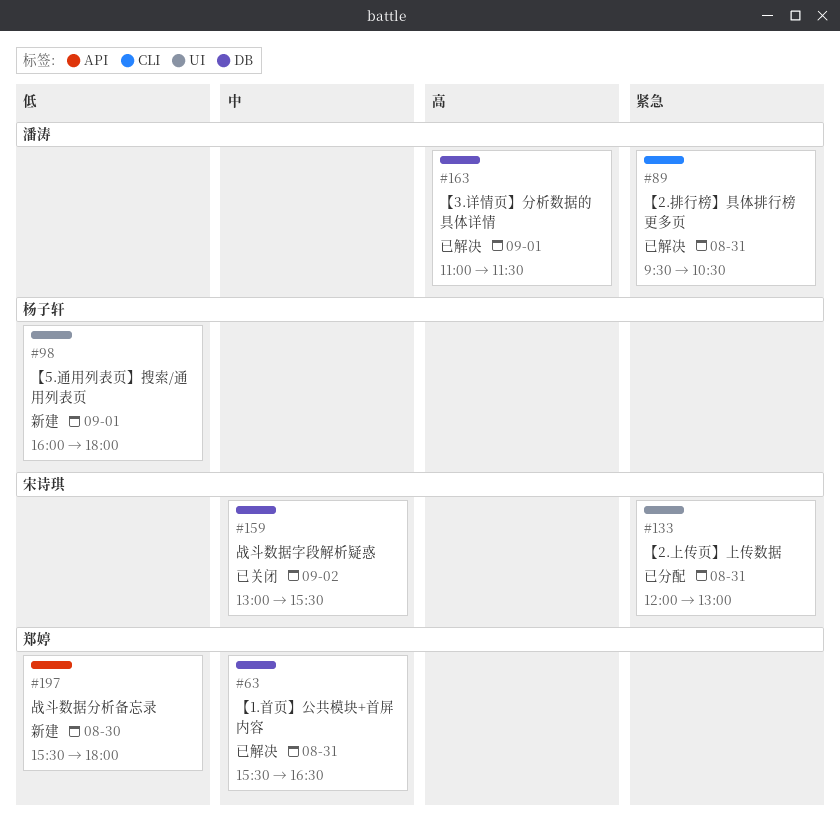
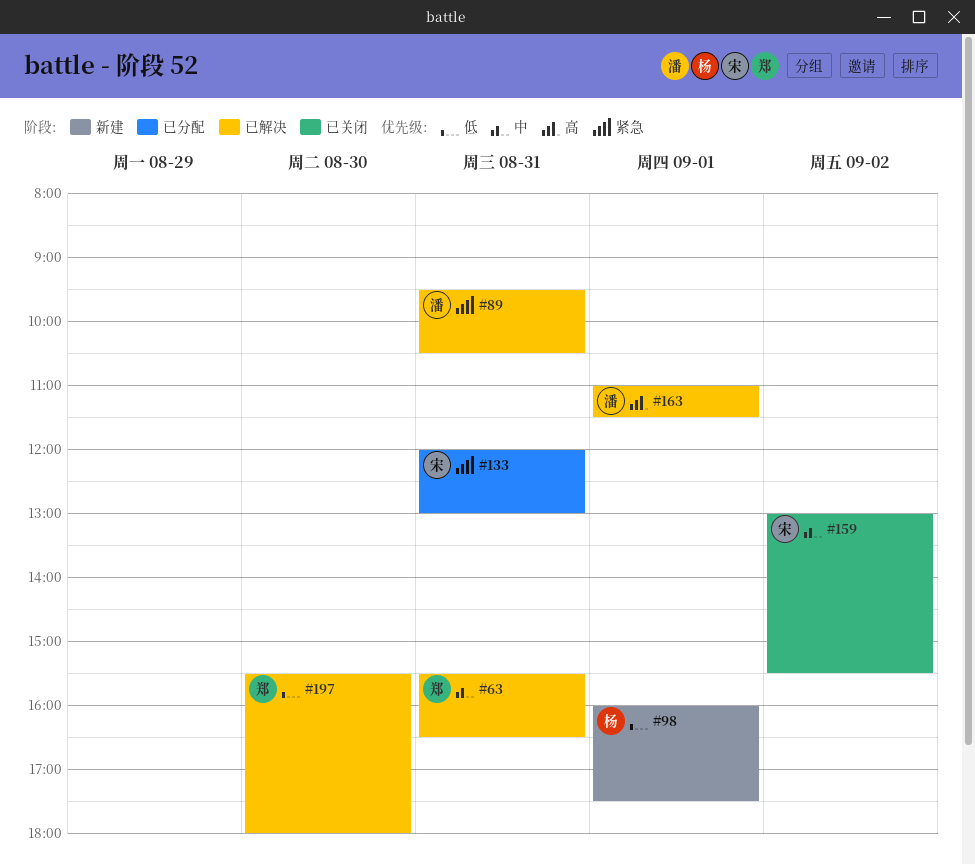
#98, ends: 18:00 -> 17:30
#197, status: 新建 -> 已解决

